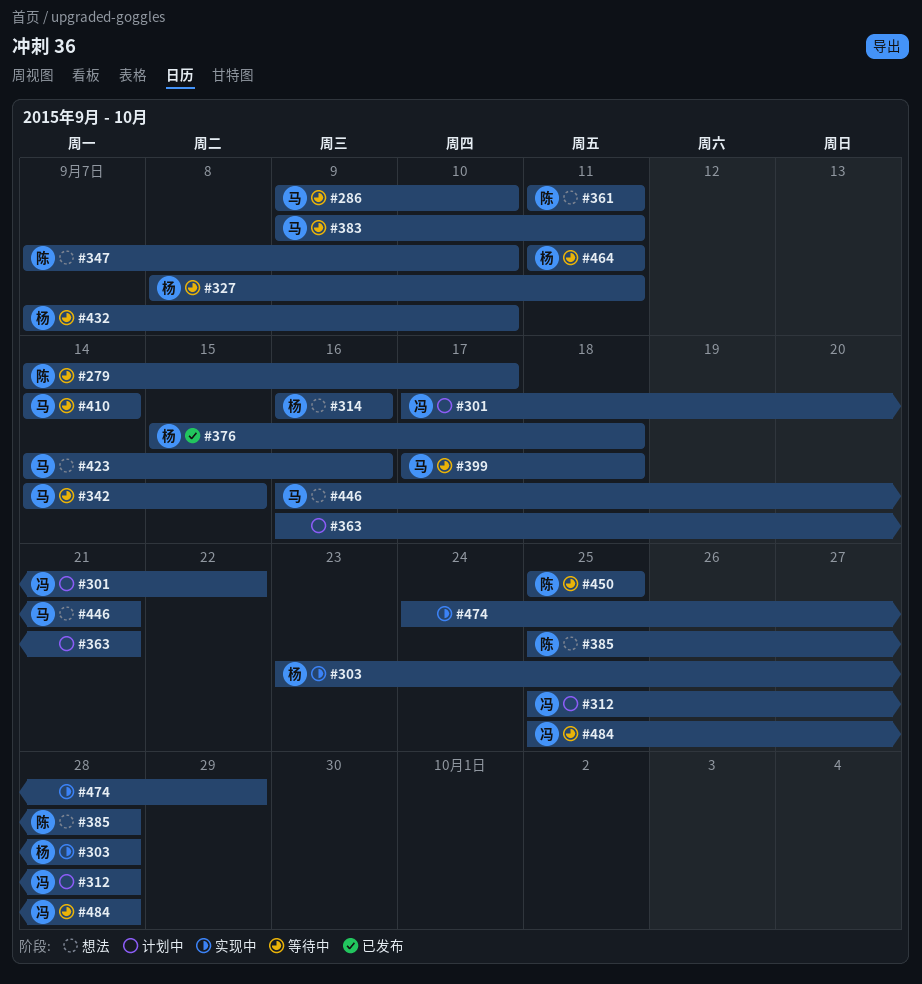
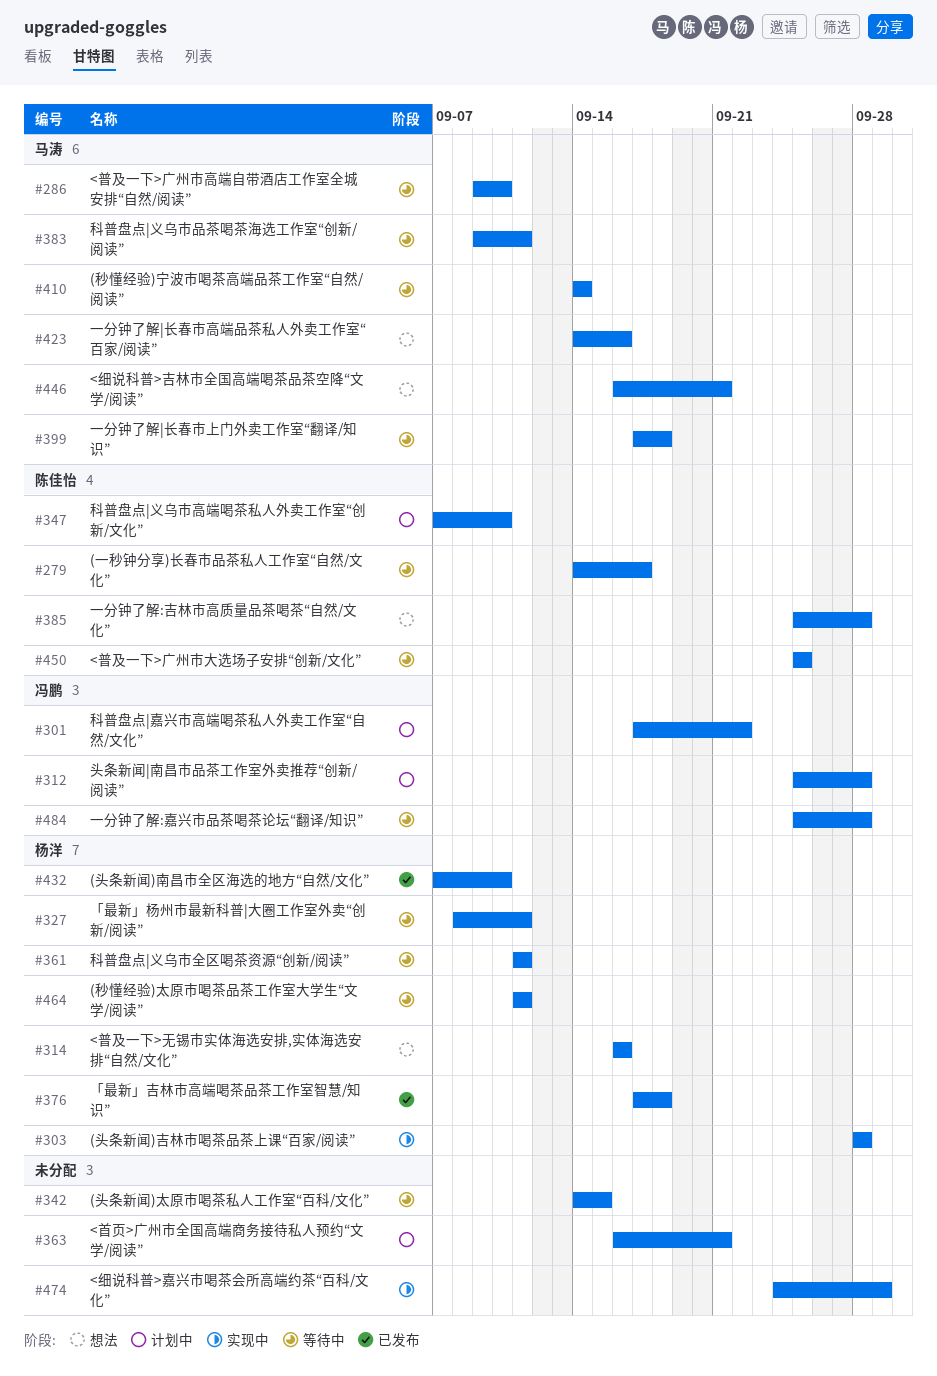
#303, start: Sep 23 -> Sep 28
#342, owner: 马涛 -> none
#347, status: 想法 -> 计划中
#361, status: 想法 -> 等待中
#361, owner: 陈佳怡 -> 杨洋
#376, start: Sep 15 -> Sep 17
#432, status: 等待中 -> 已发布

